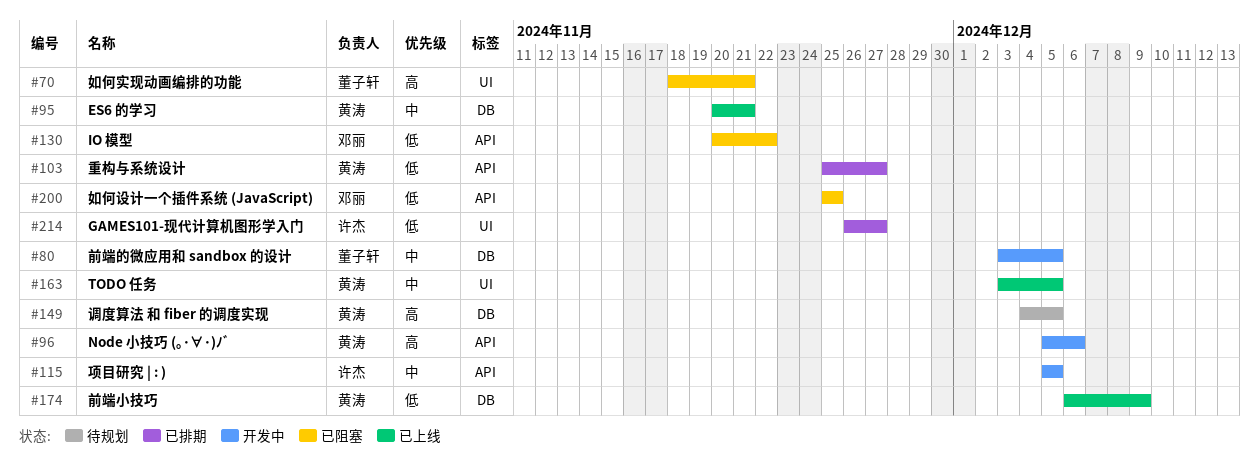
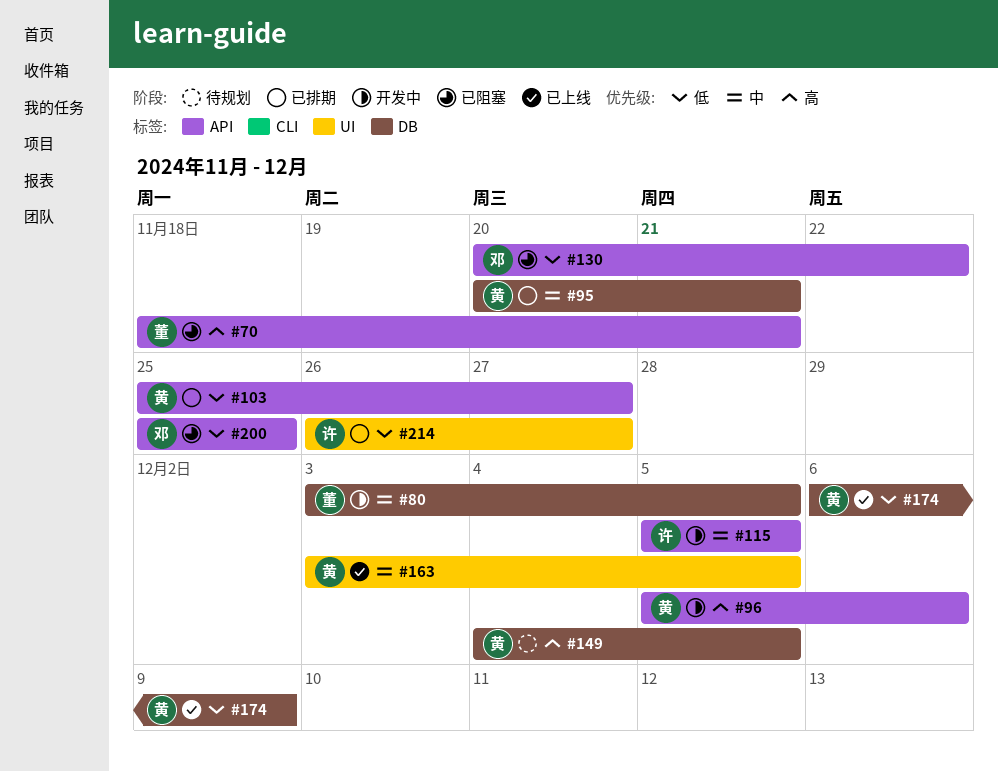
#70, label: UI -> API
#95, status: 已上线 -> 已排期

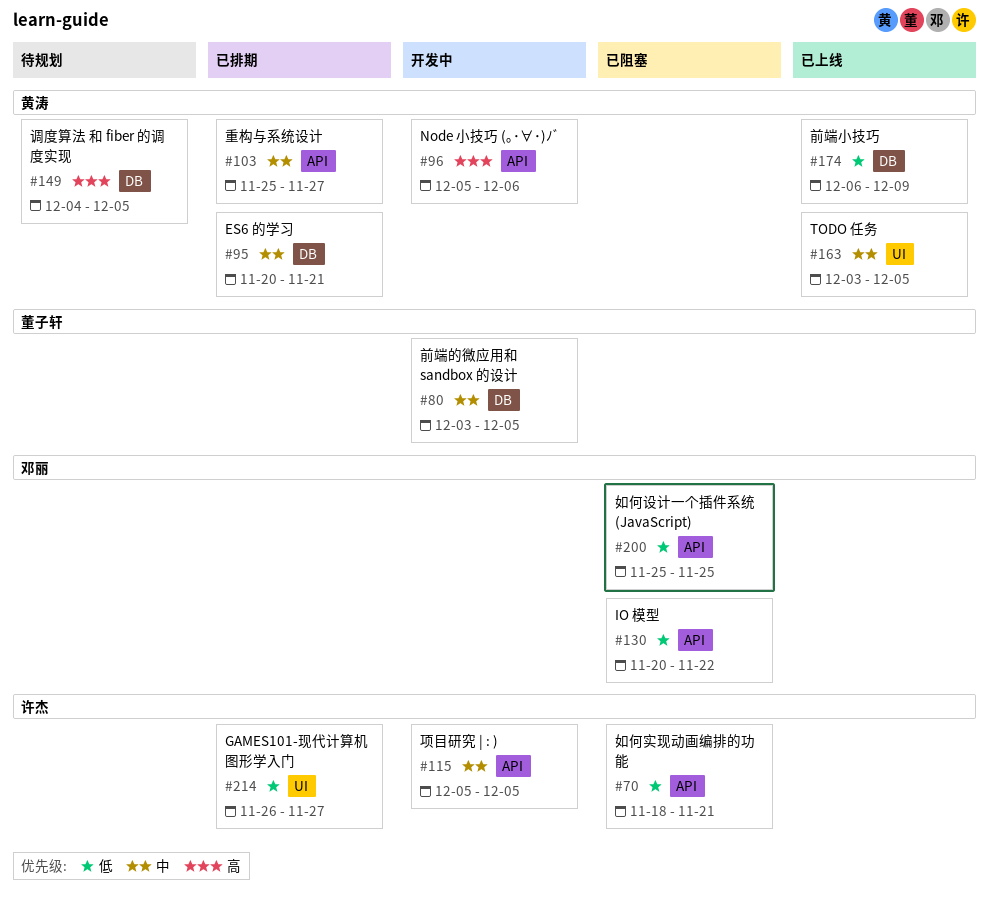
#70, owner: 董子轩 -> 许杰
#70, priority: 高 -> 低
#103, priority: 低 -> 中

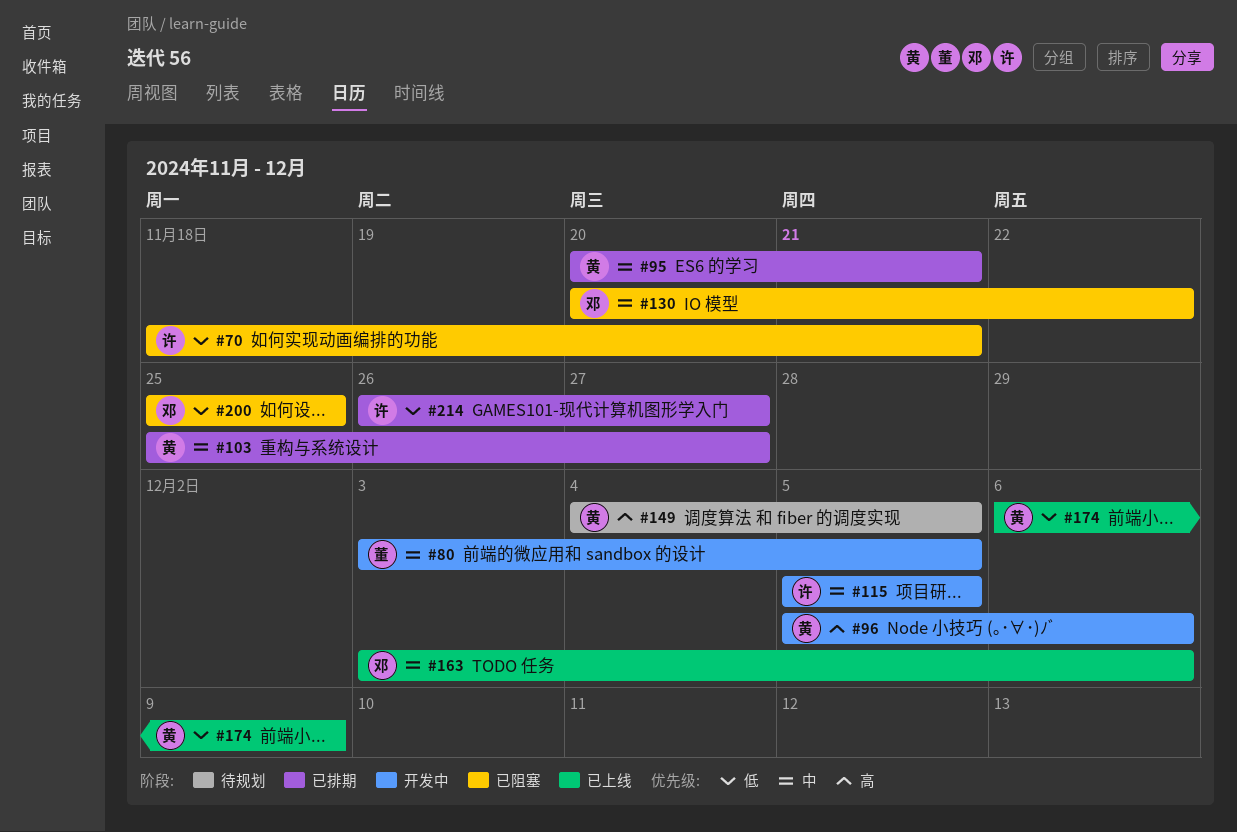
#130, priority: 低 -> 中
#163, owner: 黄涛 -> 邓丽
#163, due: Dec 5 -> Dec 6

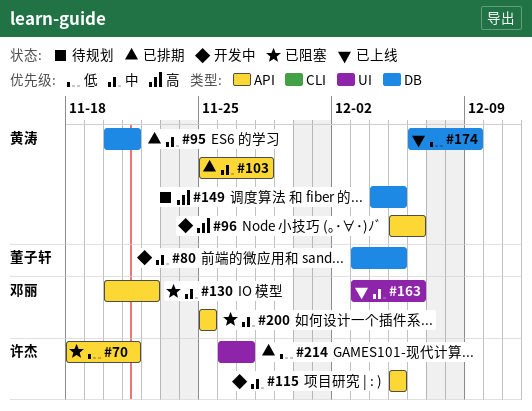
#103, due: Nov 27 -> Nov 28
#200, priority: 低 -> 中

